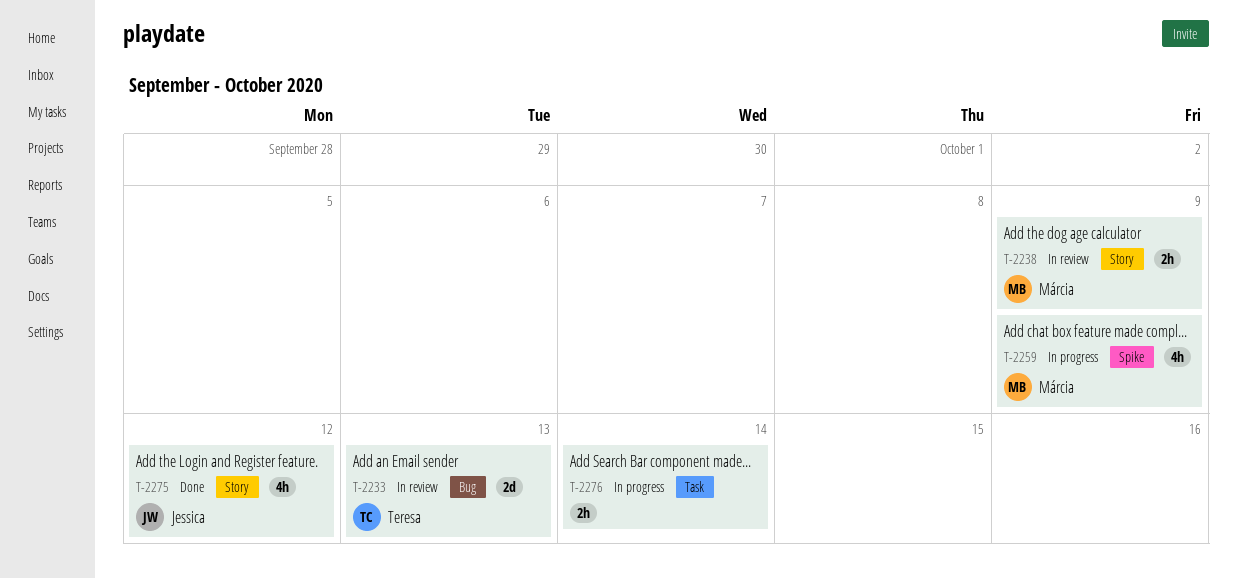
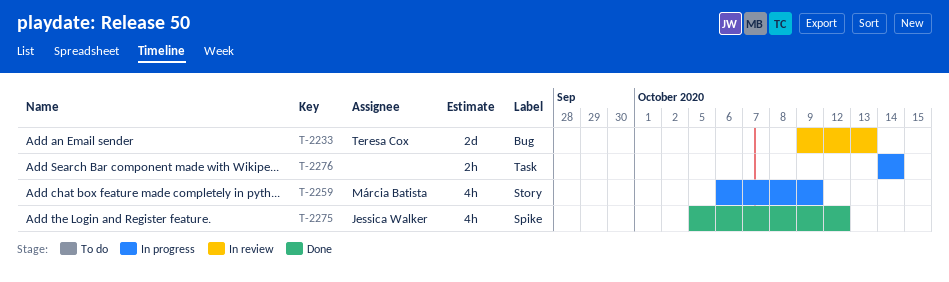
T-2238: present -> none
T-2259, label: Spike -> Story
T-2275, label: Story -> Spike

